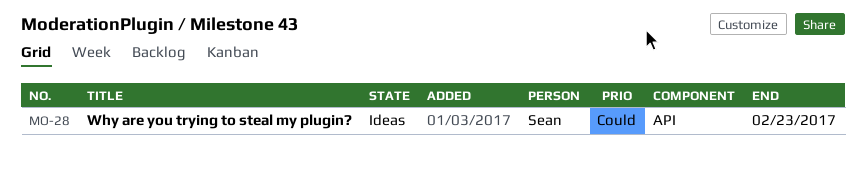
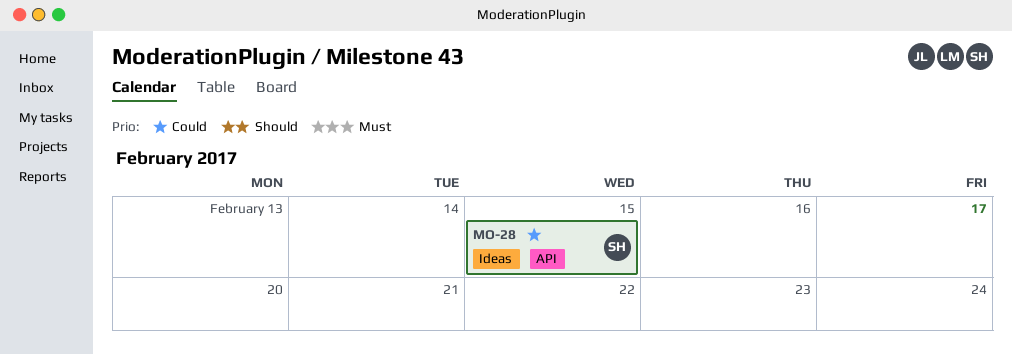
MO-28, due: Feb 23 -> Feb 15

